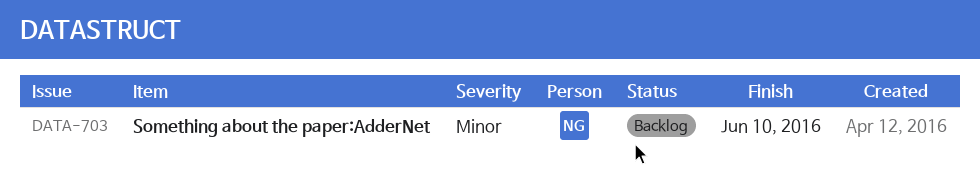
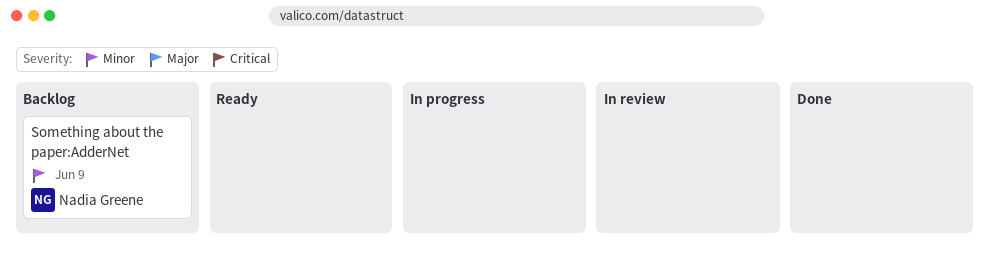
Something about the paper:AdderNet, due: Jun 10 -> Jun 9

